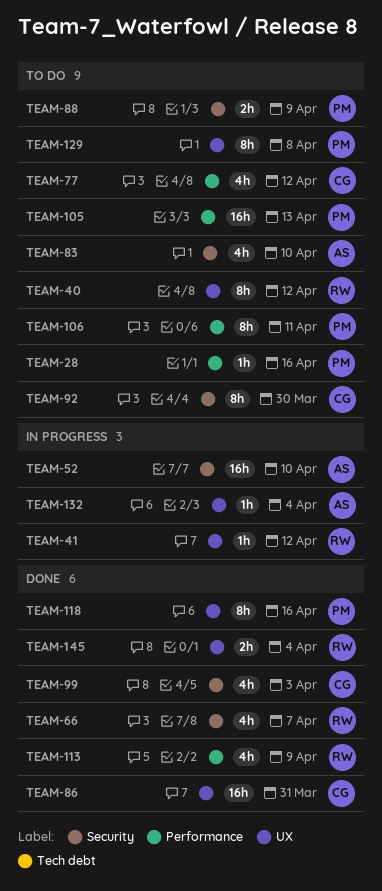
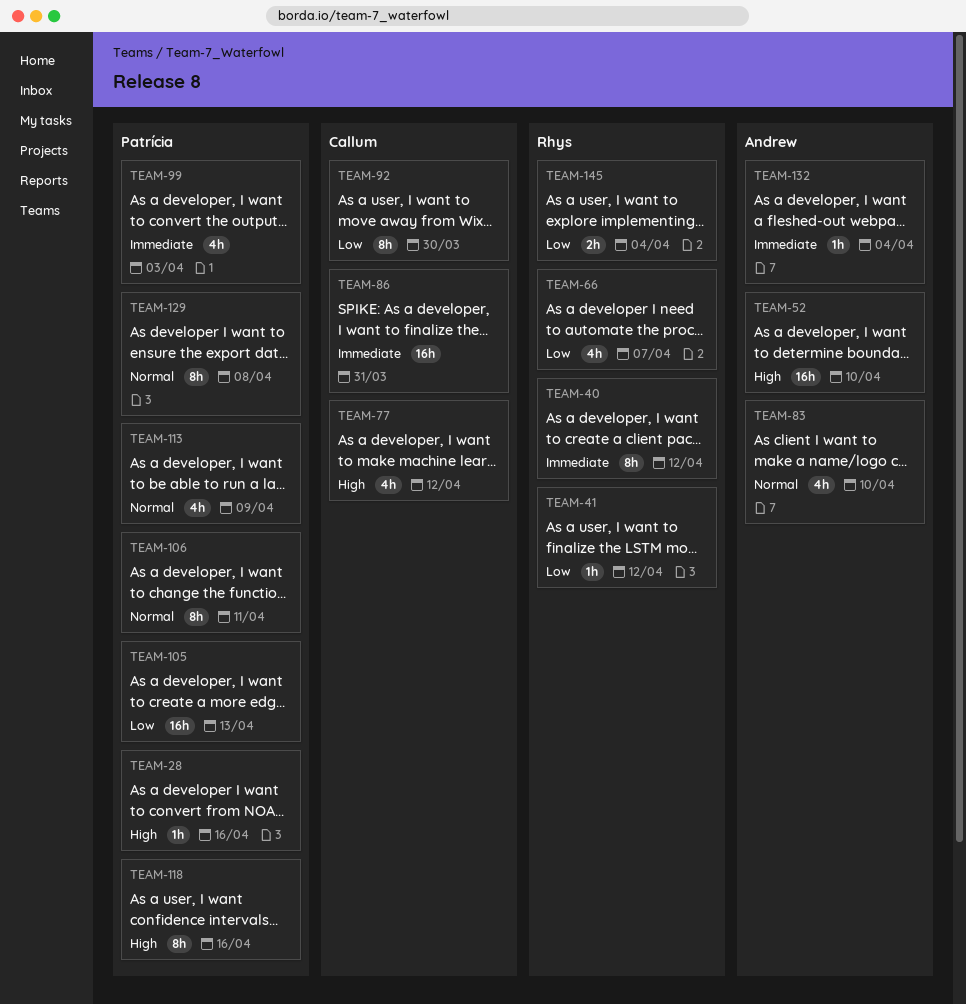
TEAM-88: present -> none
TEAM-99, owner: Callum -> Patrícia
TEAM-113, owner: Rhys -> Patrícia

